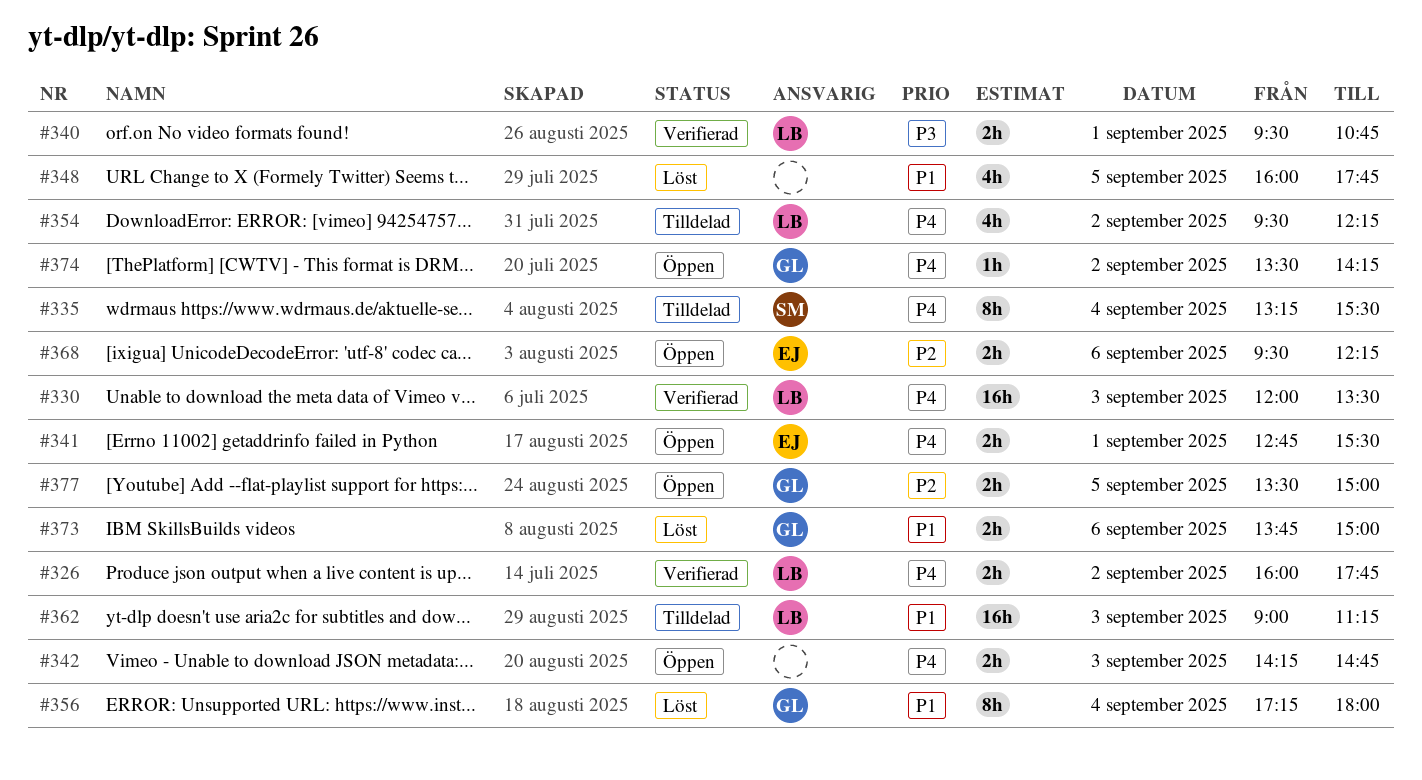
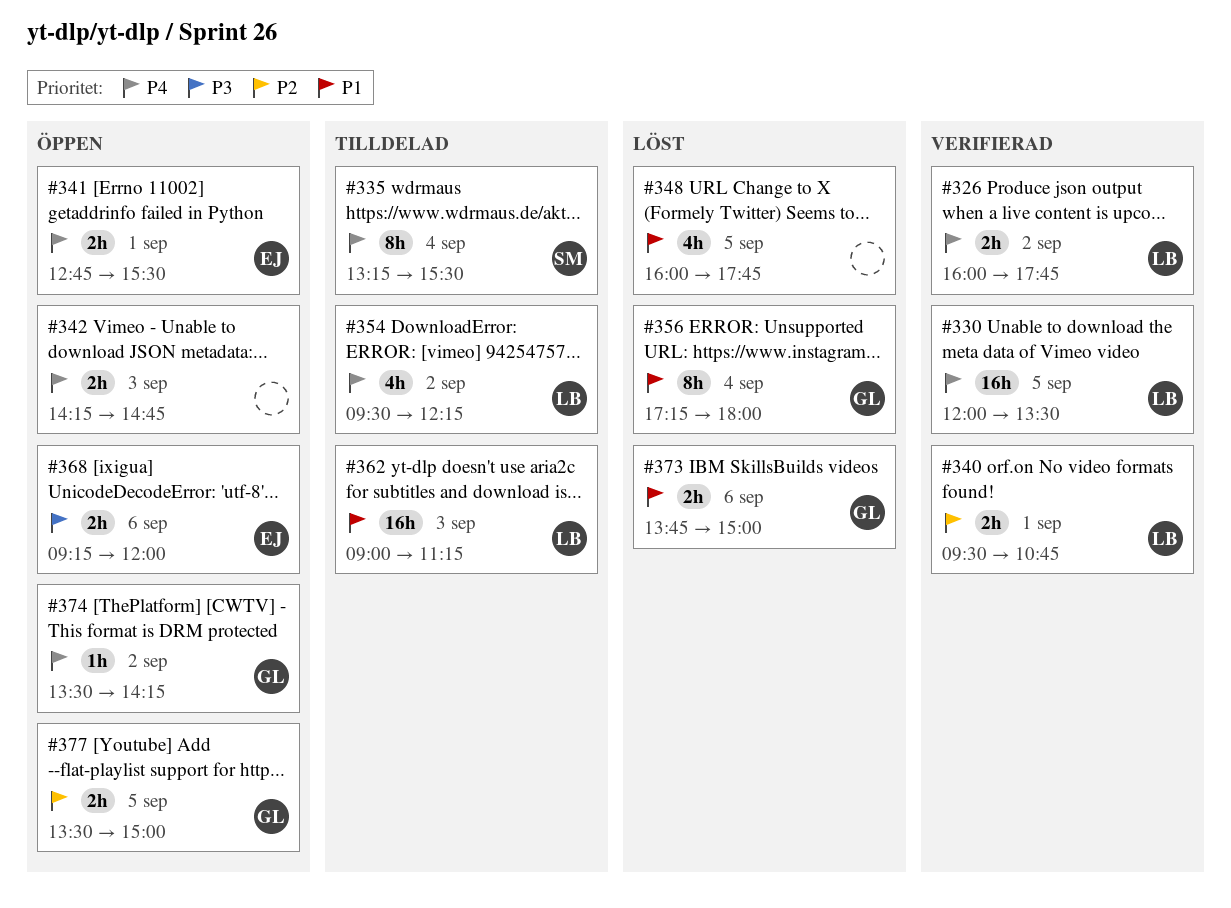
#330, day: Sep 3 -> Sep 5
#340, priority: P3 -> P2
#368, priority: P2 -> P3
#368, begins: 09:30 -> 09:15
#368, ends: 12:15 -> 12:00

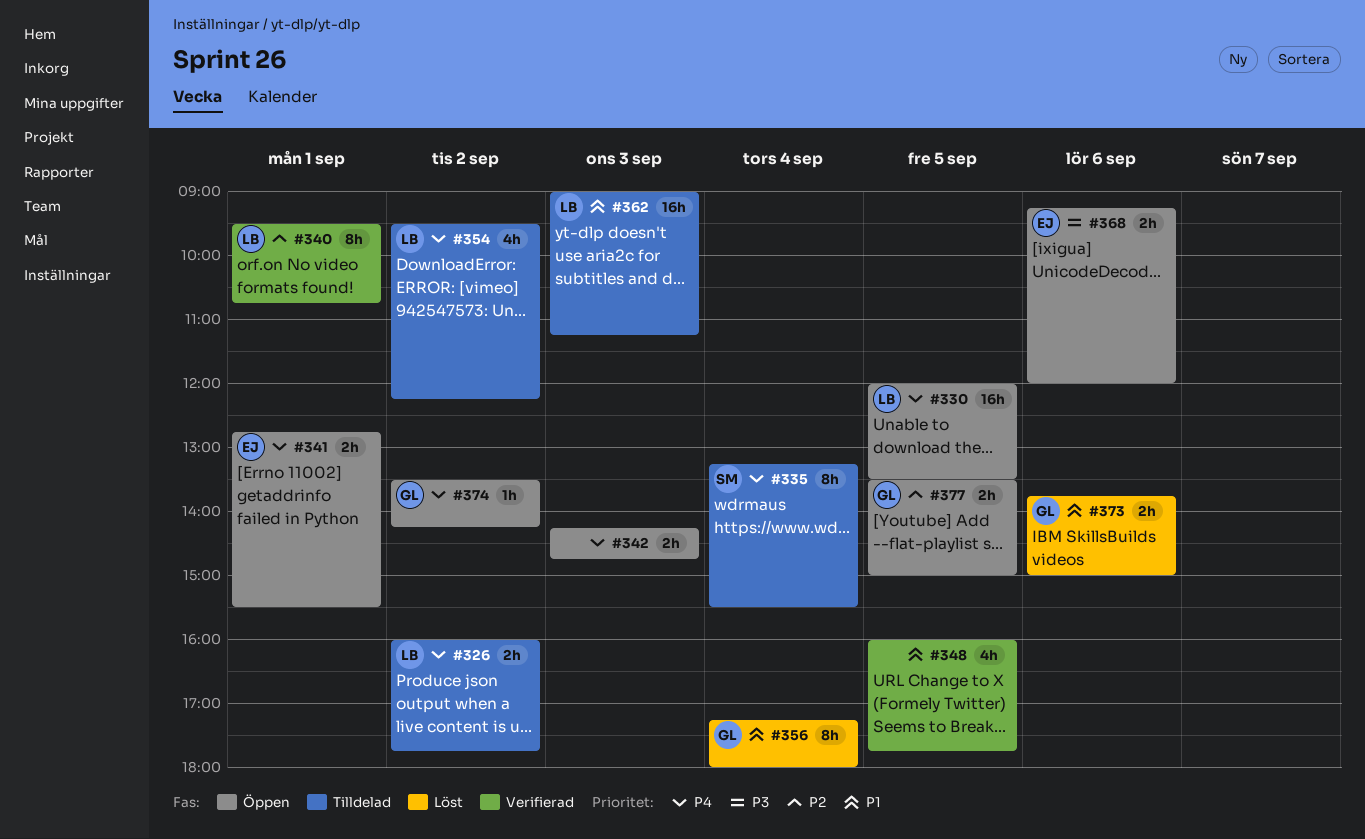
#326, status: Verifierad -> Tilldelad
#330, status: Verifierad -> Öppen
#340, estimate: 2h -> 8h
#348, status: Löst -> Verifierad

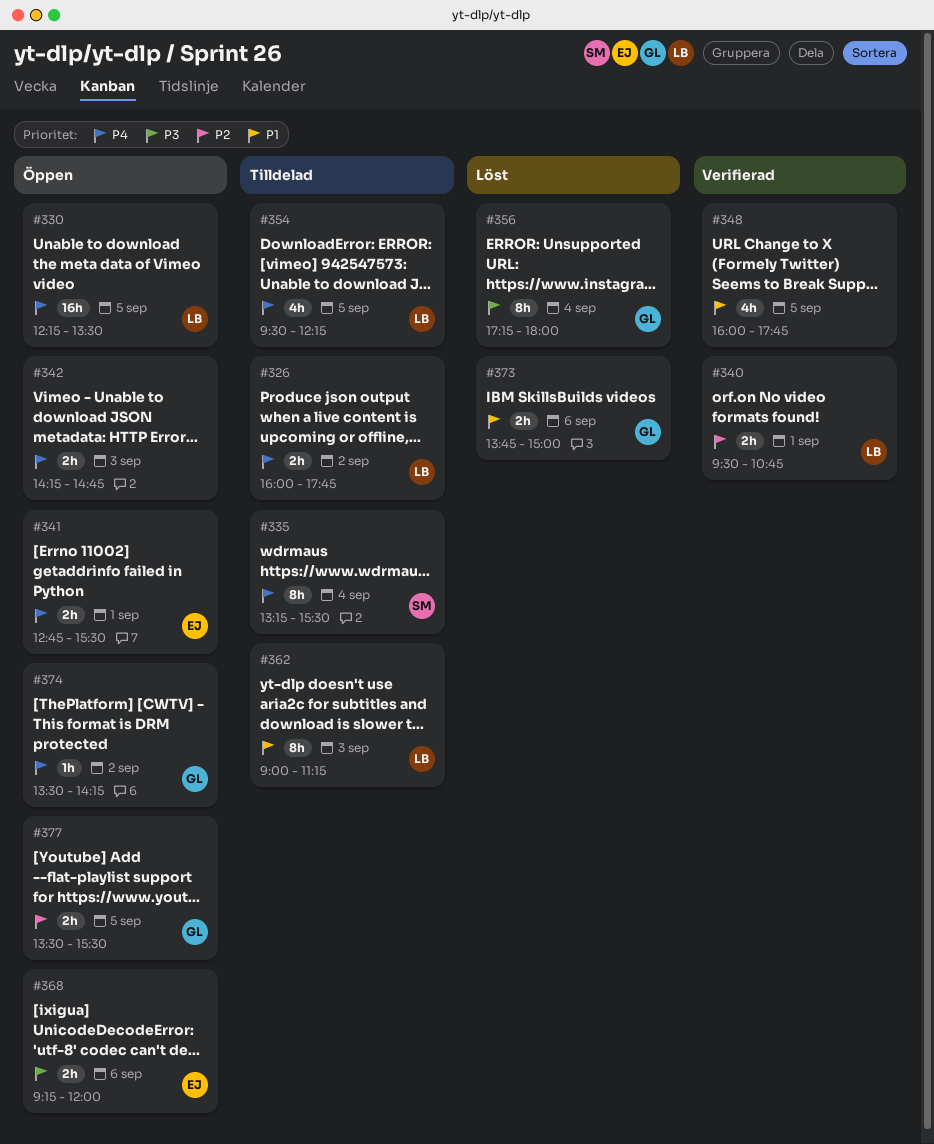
#330, begins: 12:00 -> 12:15
#340, estimate: 8h -> 2h
#354, day: Sep 2 -> Sep 5
#356, priority: P1 -> P3
#362, estimate: 16h -> 8h
#377, ends: 15:00 -> 15:30

